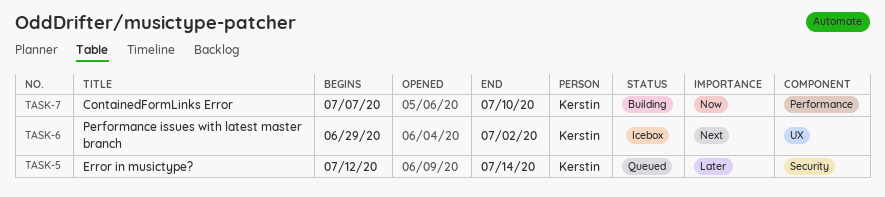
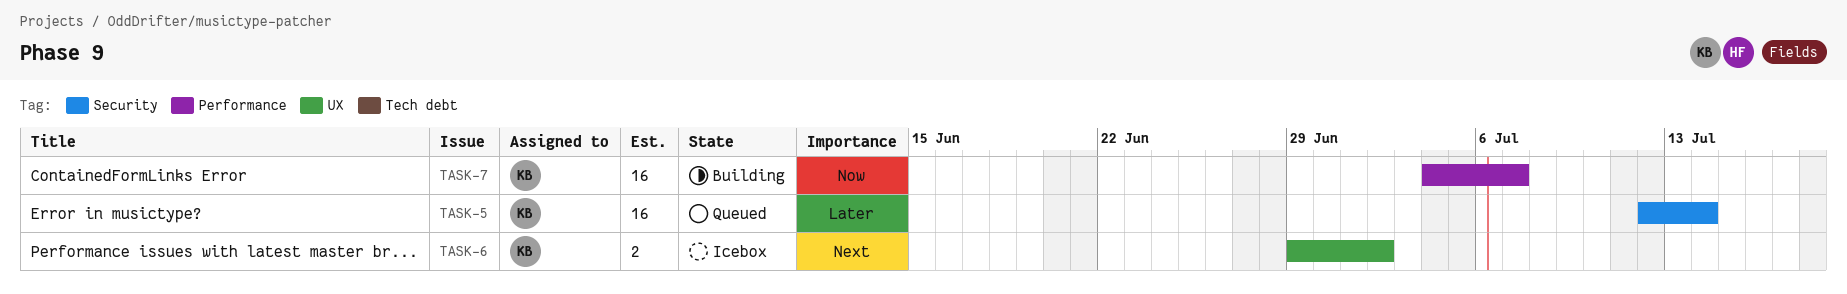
TASK-7, start: Jul 7 -> Jul 4
TASK-7, due: Jul 10 -> Jul 7

